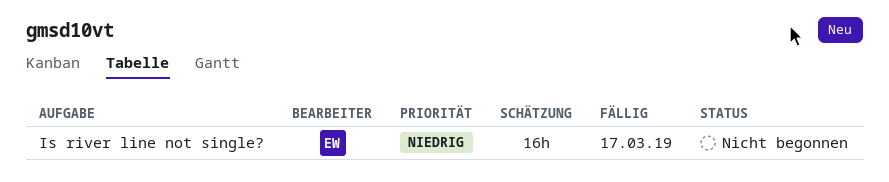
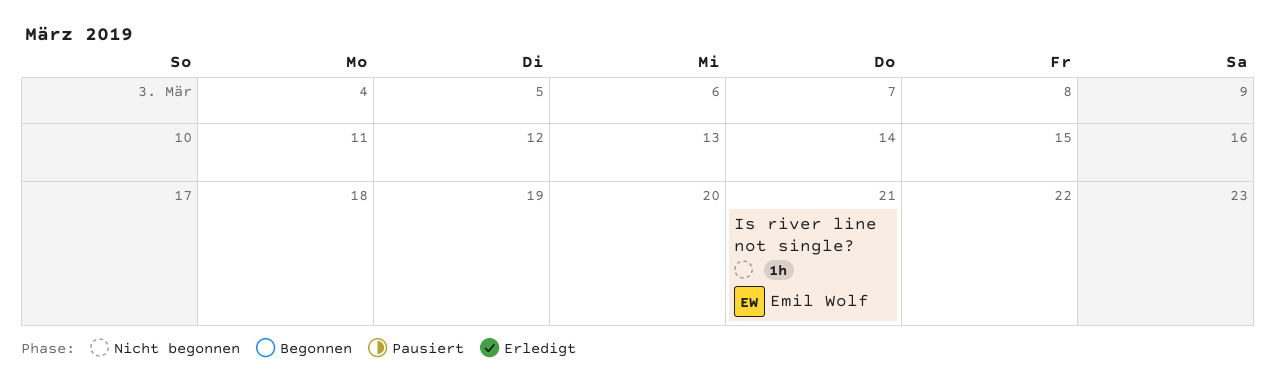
Is river line not single?, estimate: 16h -> 1h
Is river line not single?, due: Mar 17 -> Mar 21

